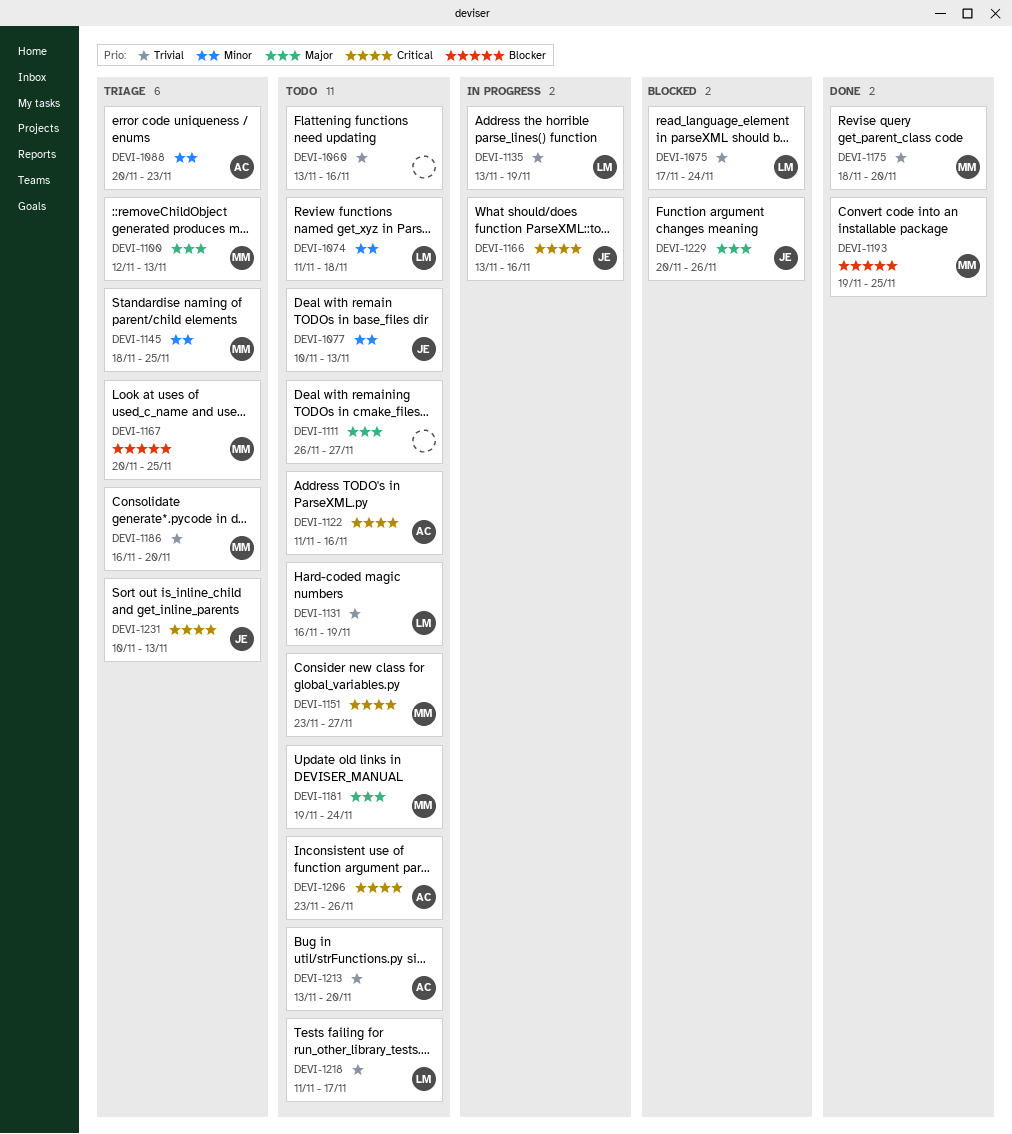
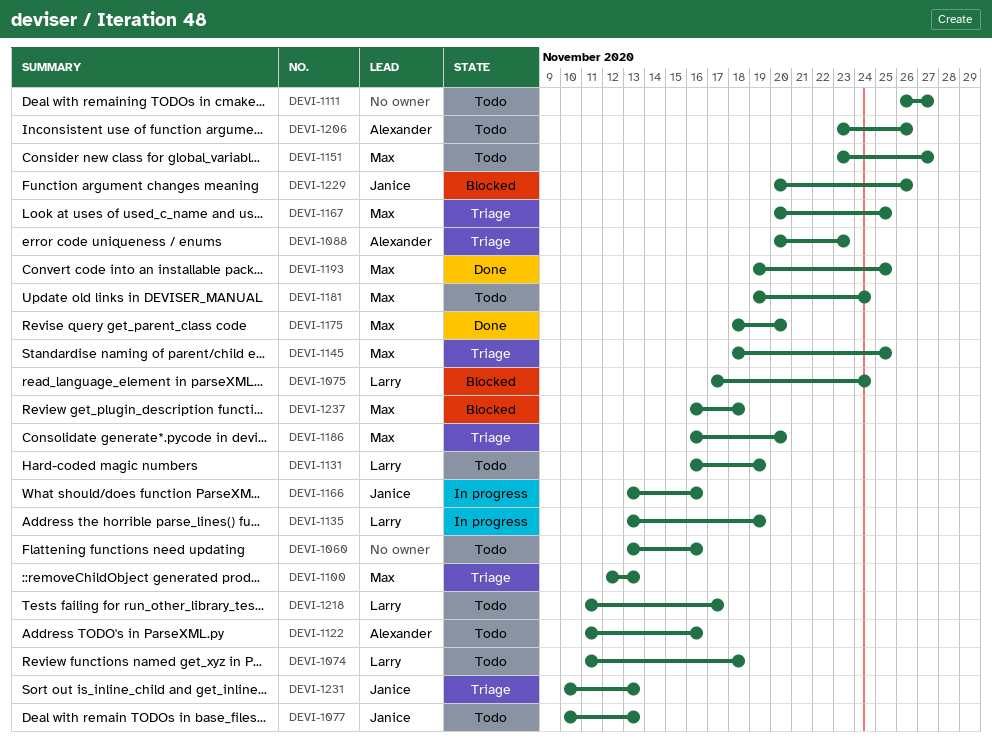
DEVI-1213: present -> none
DEVI-1237: none -> present

